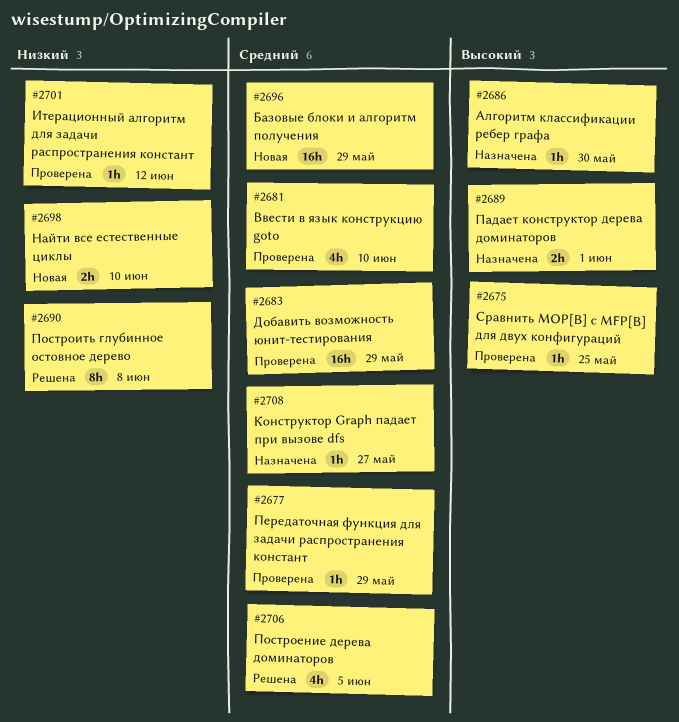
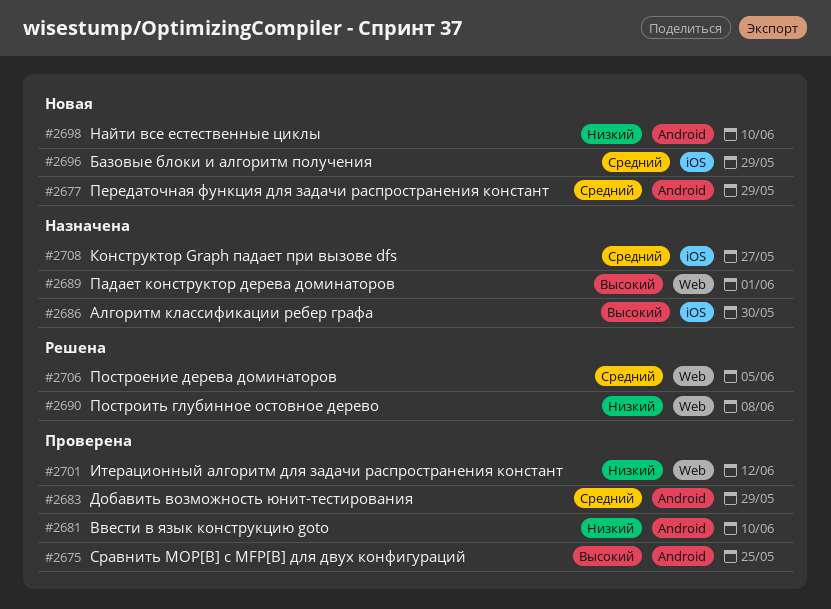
#2677, status: Проверена -> Новая
#2681, priority: Средний -> Низкий

